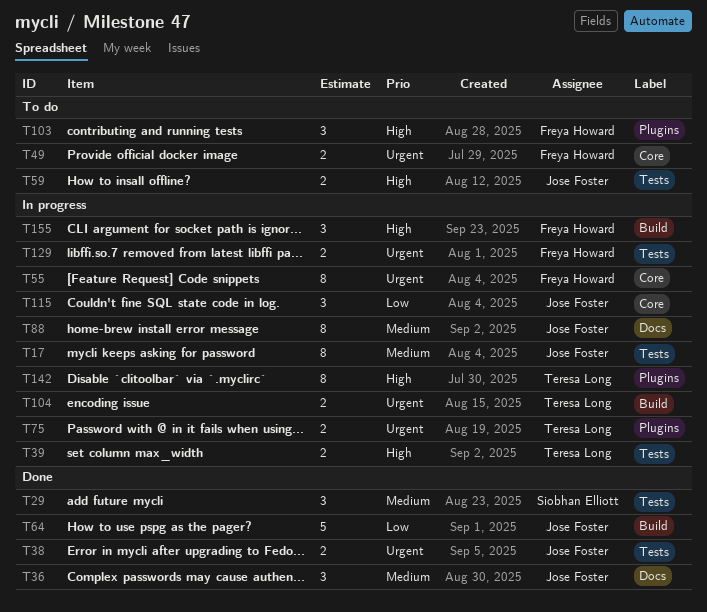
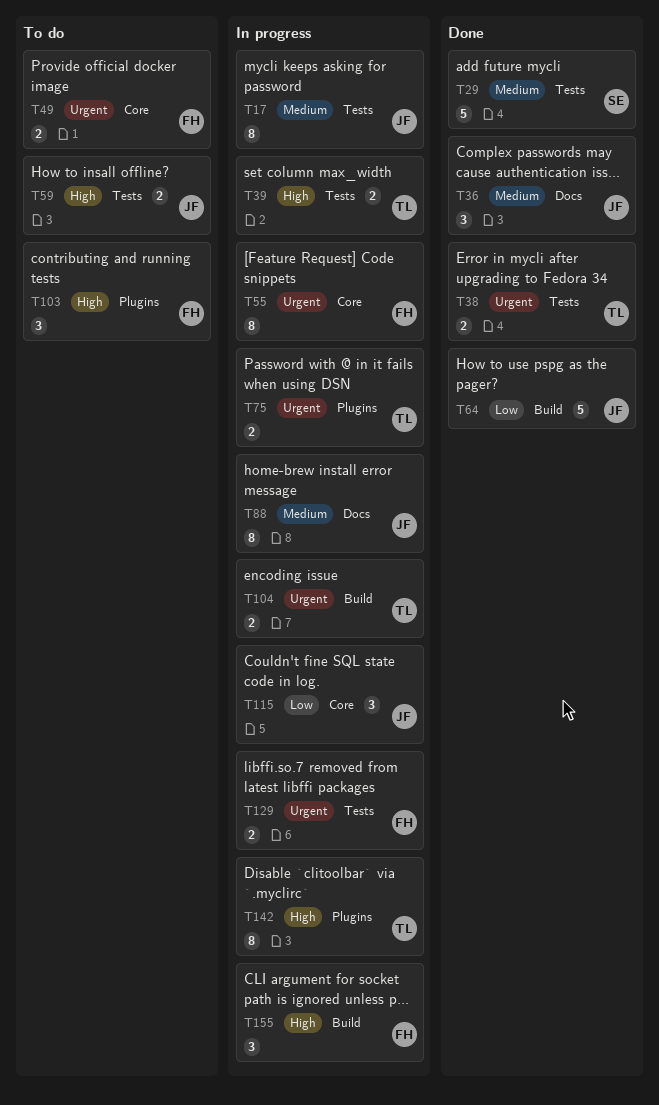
T29, estimate: 3 -> 5
T38, owner: Jose Foster -> Teresa Long

